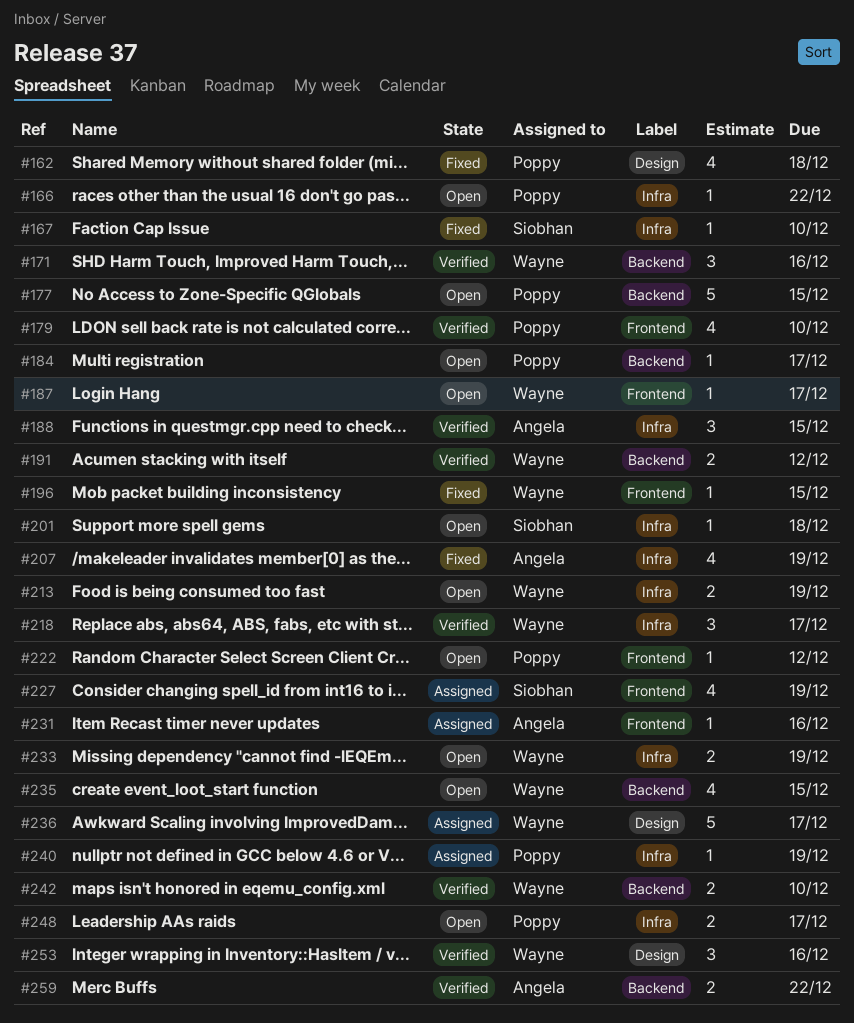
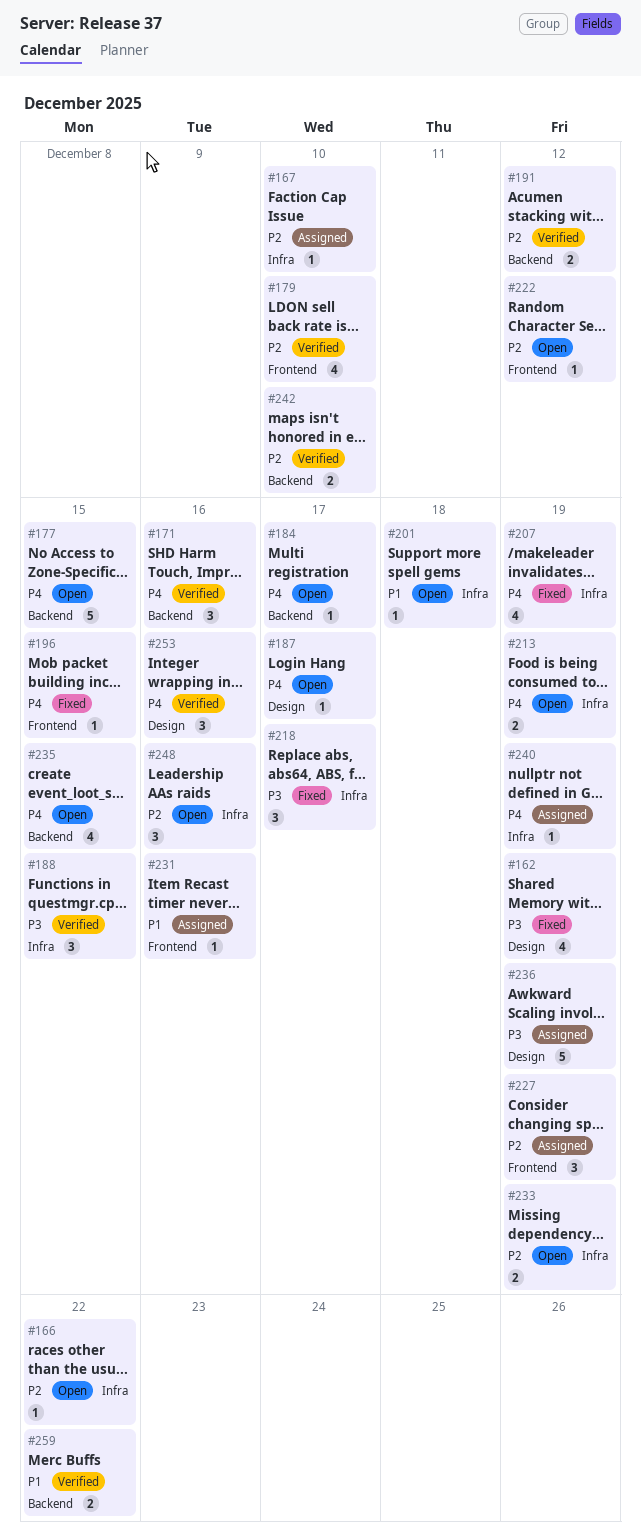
#162, due: Dec 18 -> Dec 19
#167, status: Fixed -> Assigned
#187, label: Frontend -> Design
#218, status: Verified -> Fixed
#227, estimate: 4 -> 3
#236, due: Dec 17 -> Dec 19
#248, estimate: 2 -> 3
#248, due: Dec 17 -> Dec 16

